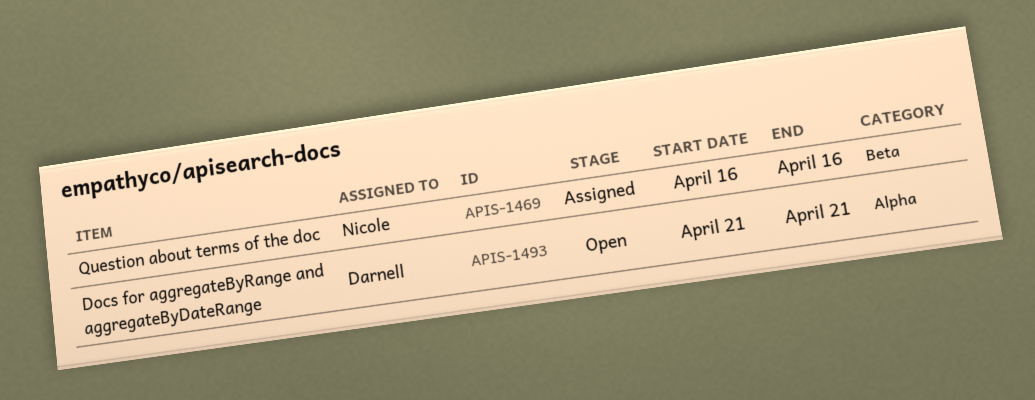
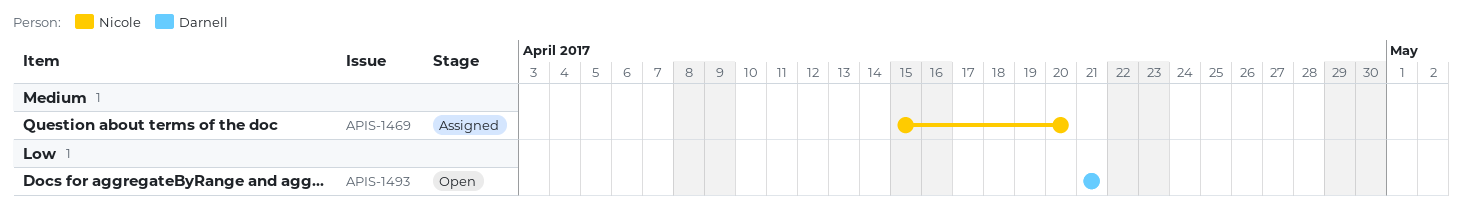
APIS-1469, start: Apr 16 -> Apr 15
APIS-1469, due: Apr 16 -> Apr 20

